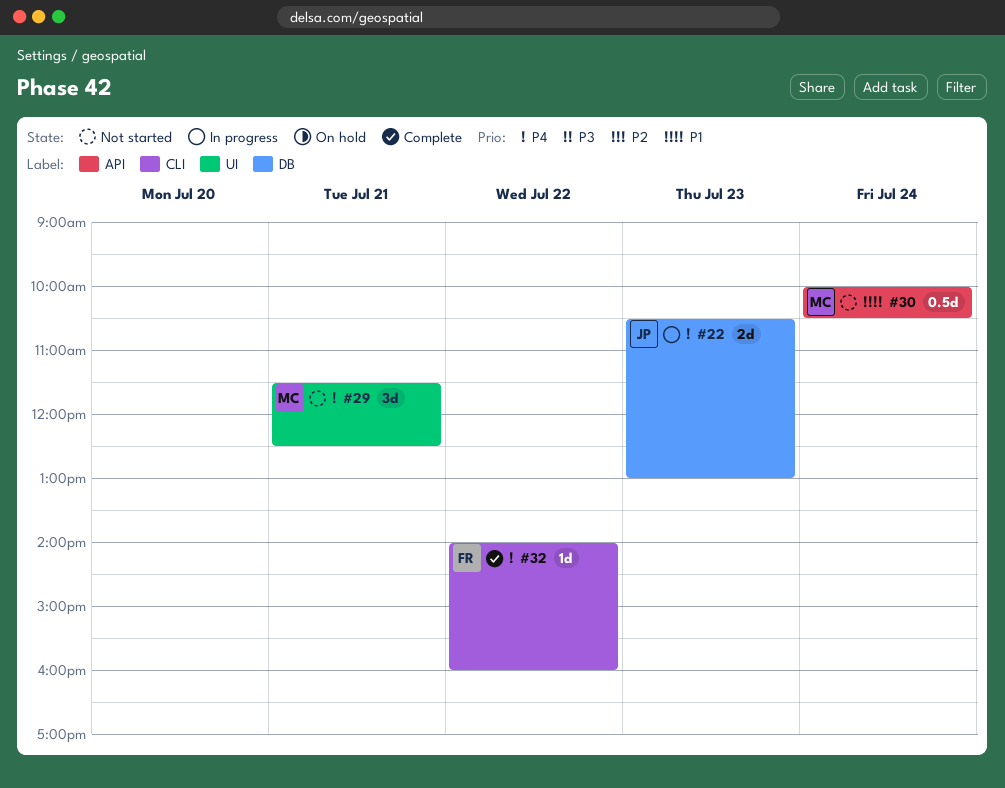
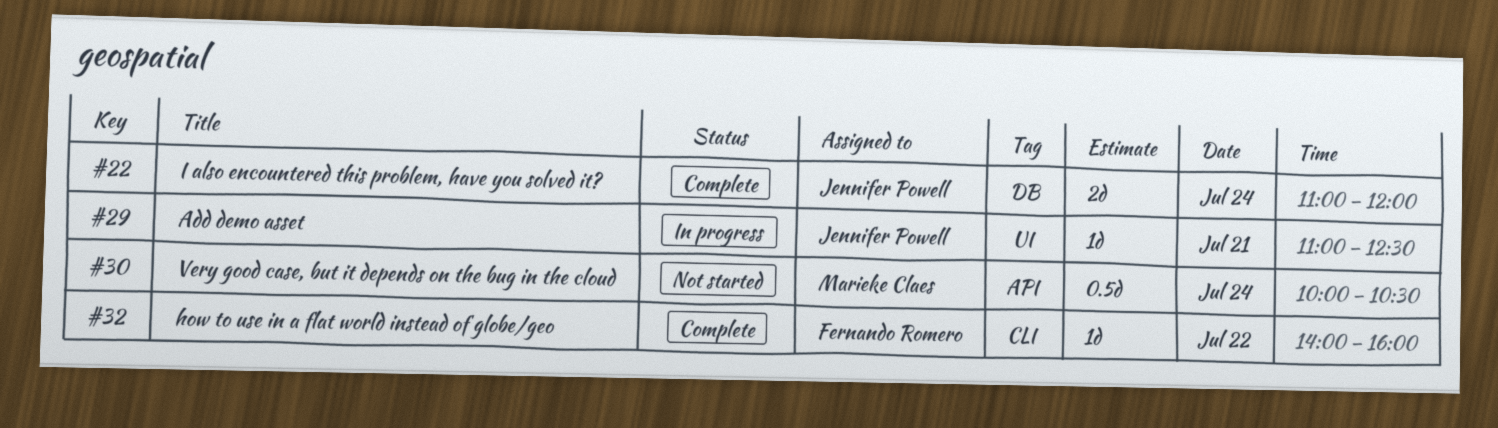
#22, status: In progress -> Complete
#22, day: Jul 23 -> Jul 24
#22, begins: 10:30 -> 11:00
#22, ends: 13:00 -> 12:00
#29, status: Not started -> In progress
#29, owner: Marieke Claes -> Jennifer Powell
#29, estimate: 3d -> 1d
#29, begins: 11:30 -> 11:00

